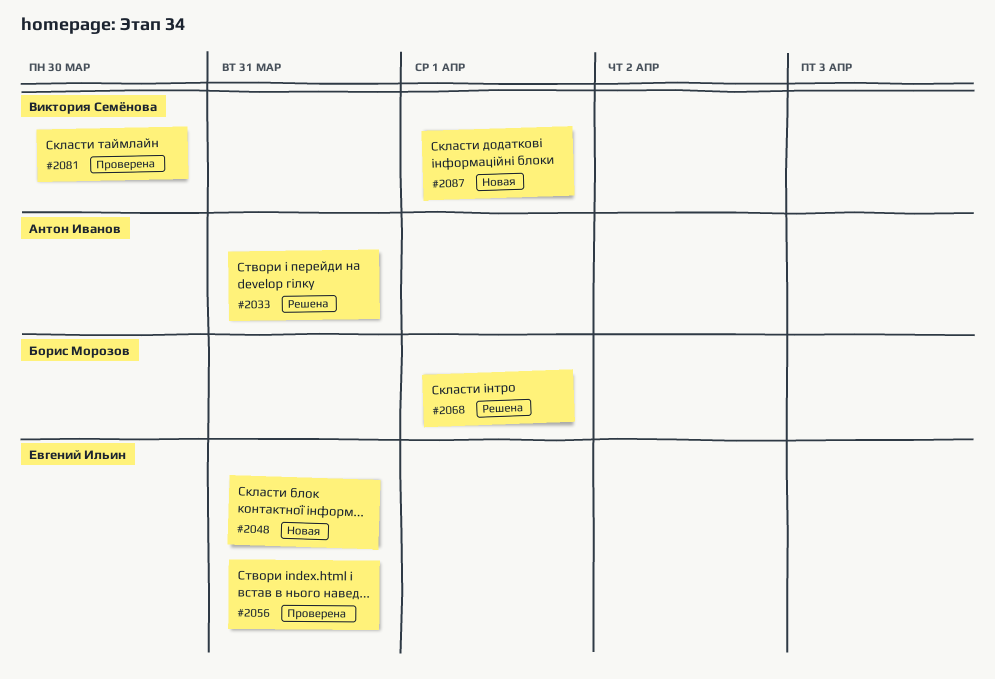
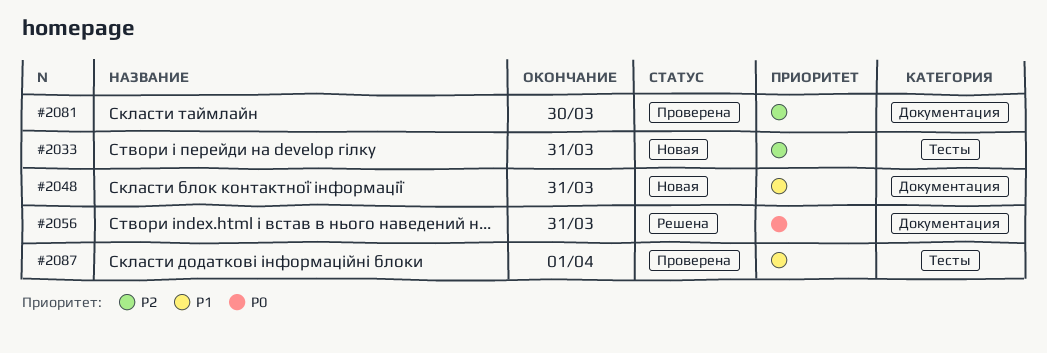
#2033, status: Решена -> Новая
#2056, status: Проверена -> Решена
#2068: present -> none
#2087, status: Новая -> Проверена

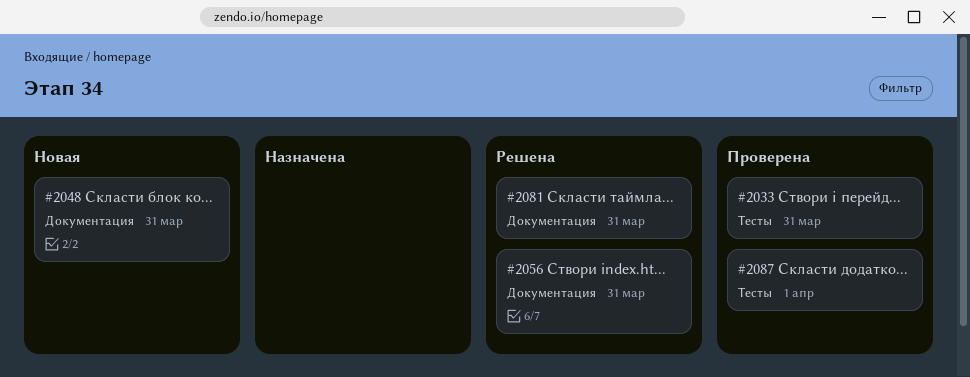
#2033, status: Новая -> Проверена
#2081, status: Проверена -> Решена
#2081, due: Mar 30 -> Mar 31

